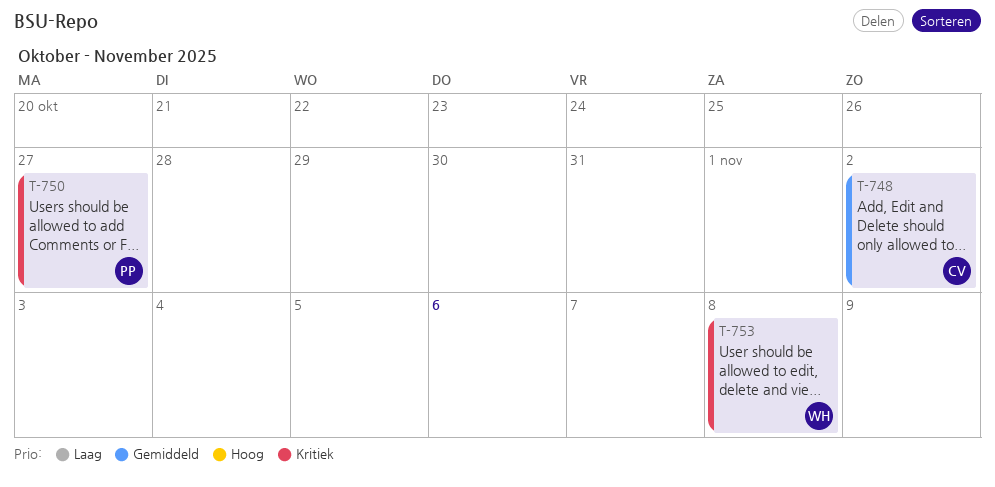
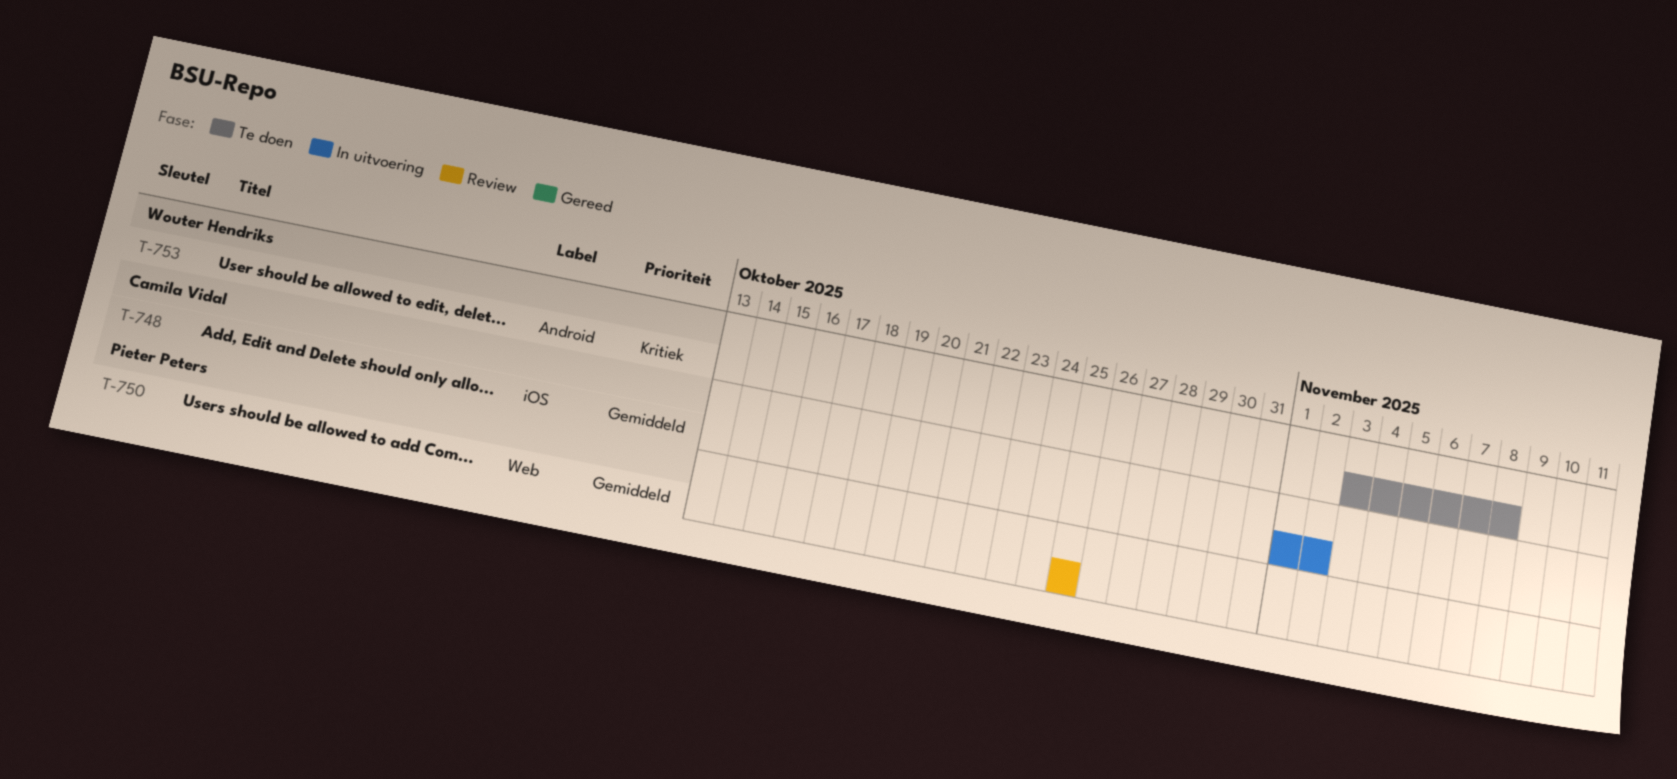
T-750, priority: Kritiek -> Gemiddeld
T-750, due: Oct 27 -> Oct 25

